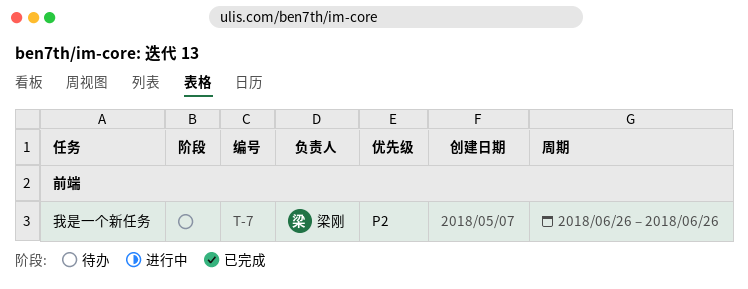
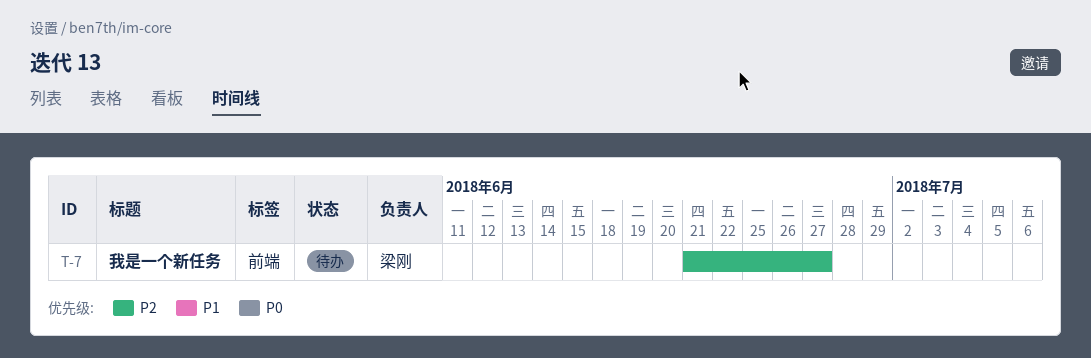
T-7, start: Jun 26 -> Jun 21
T-7, due: Jun 26 -> Jun 27

